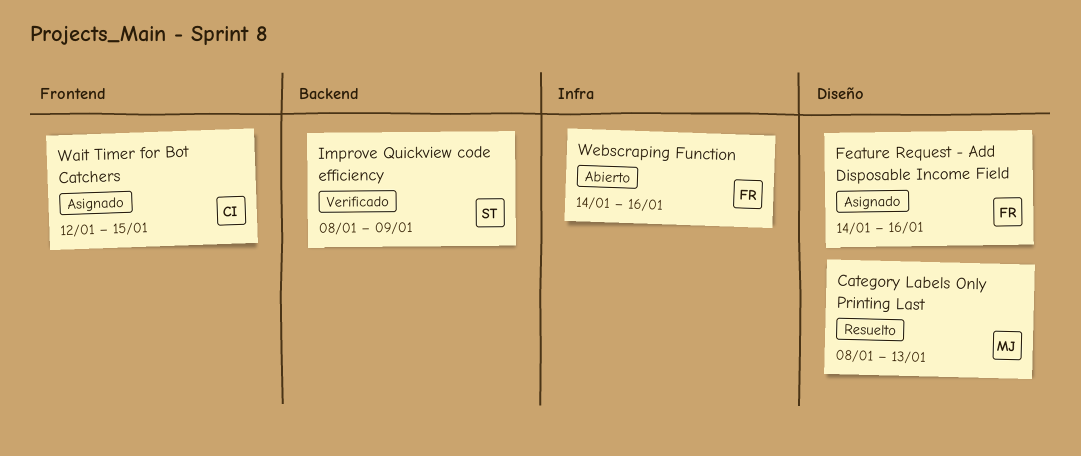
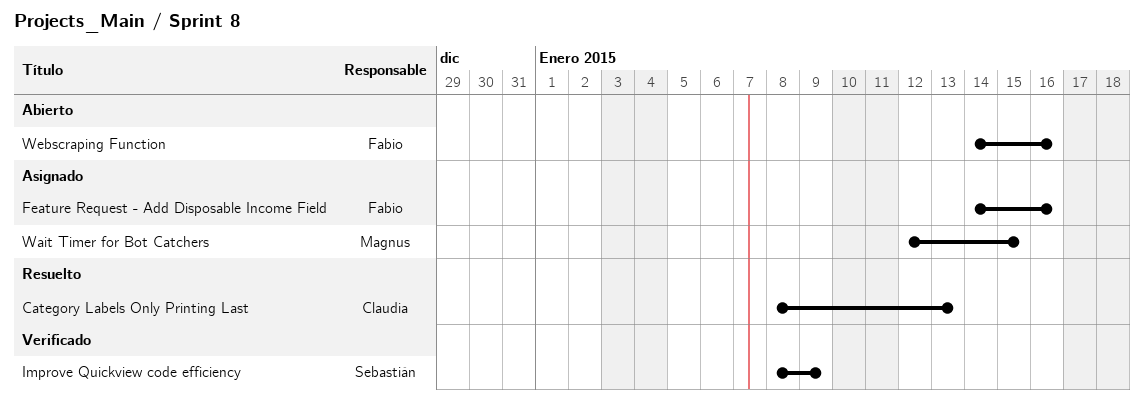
Category Labels Only Printing Last, owner: Magnus -> Claudia
Wait Timer for Bot Catchers, owner: Claudia -> Magnus

